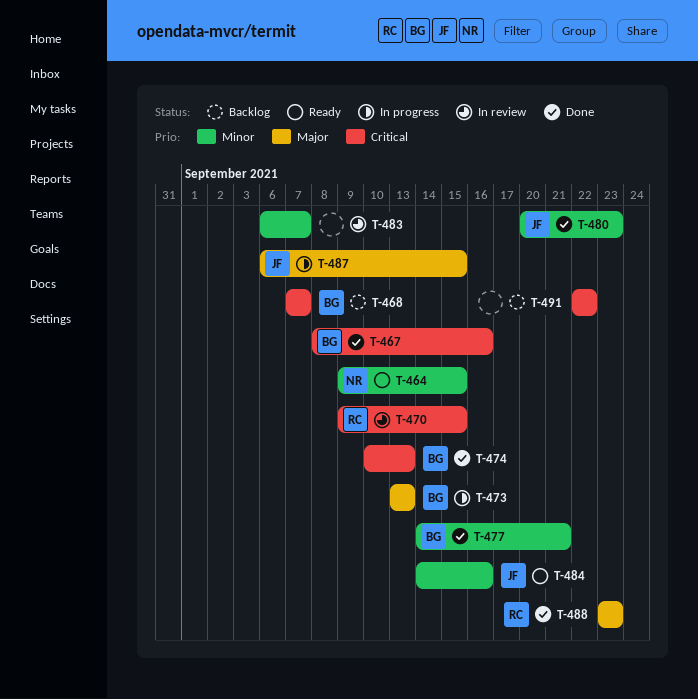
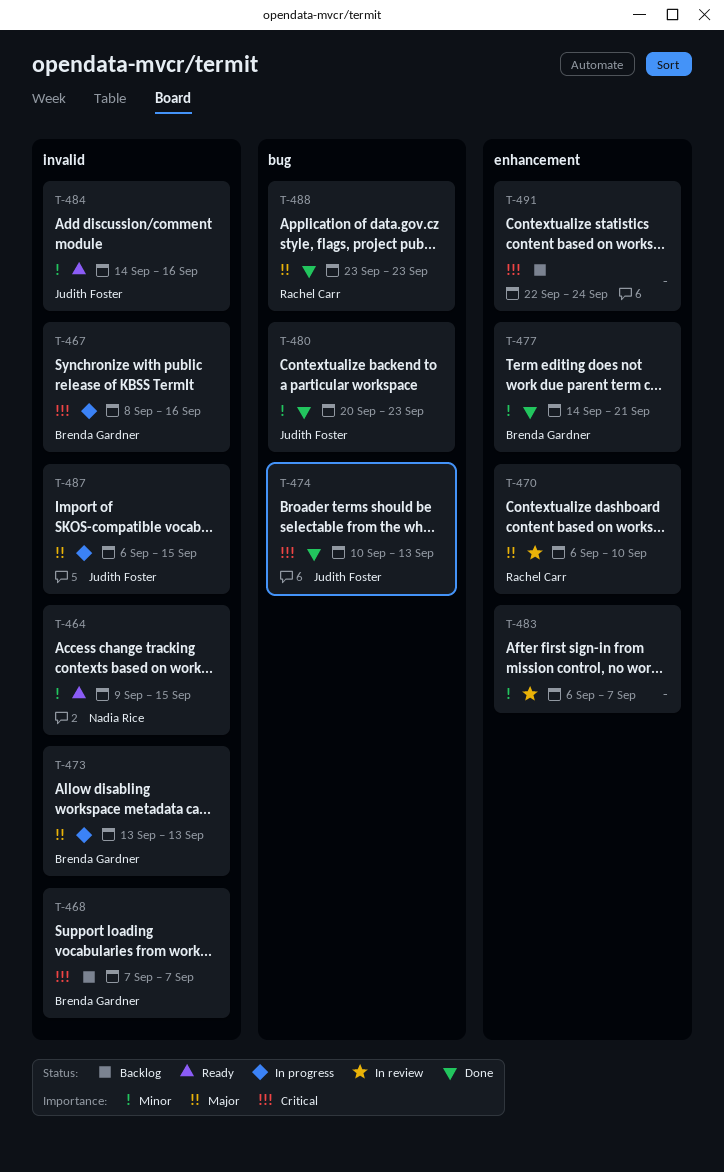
T-467, status: Done -> In progress
T-470, priority: Critical -> Major
T-470, start: Sep 9 -> Sep 6
T-470, due: Sep 15 -> Sep 10
T-474, owner: Brenda Gardner -> Judith Foster
T-491, due: Sep 22 -> Sep 24

